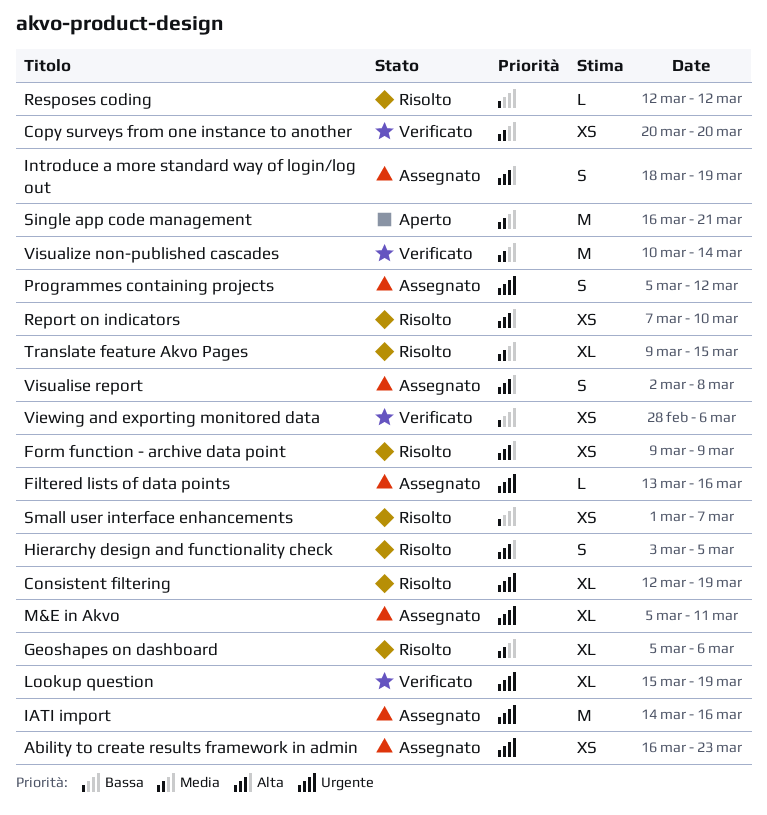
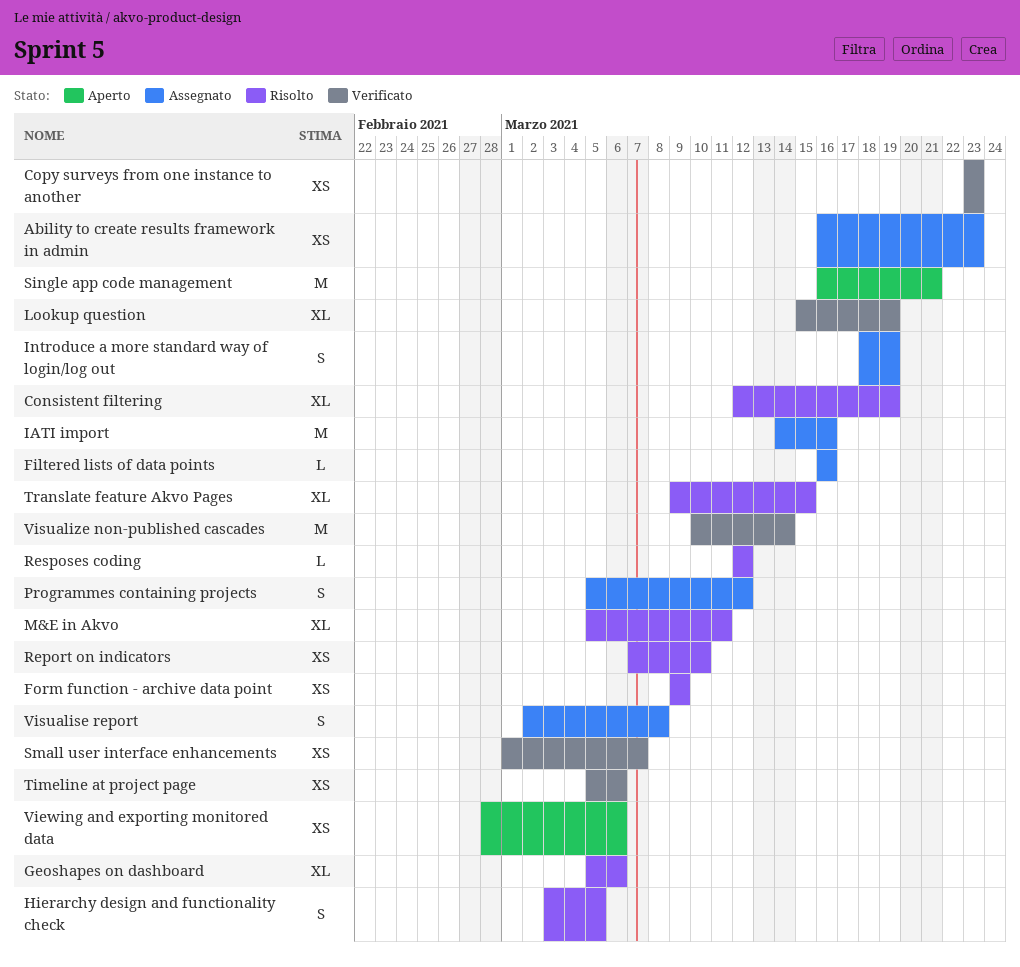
Copy surveys from one instance to another, start: Mar 20 -> Mar 23
Copy surveys from one instance to another, due: Mar 20 -> Mar 23
Filtered lists of data points, start: Mar 13 -> Mar 16
M&E in Akvo, status: Assegnato -> Risolto
Small user interface enhancements, status: Risolto -> Verificato
Timeline at project page: none -> present
Viewing and exporting monitored data, status: Verificato -> Aperto

